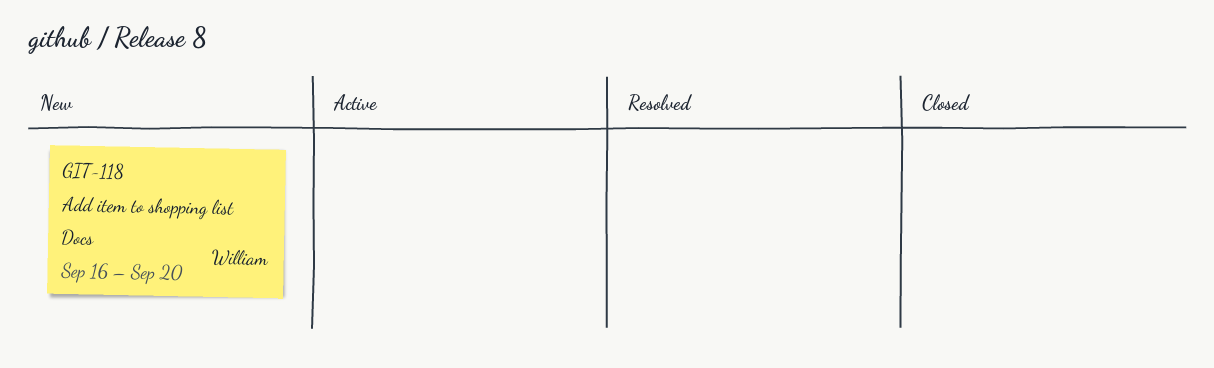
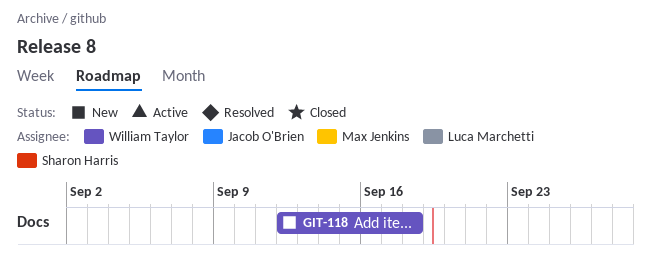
GIT-118, start: Sep 16 -> Sep 12
GIT-118, due: Sep 20 -> Sep 18

